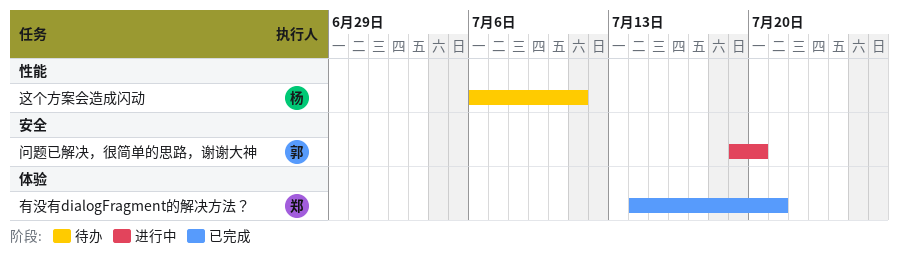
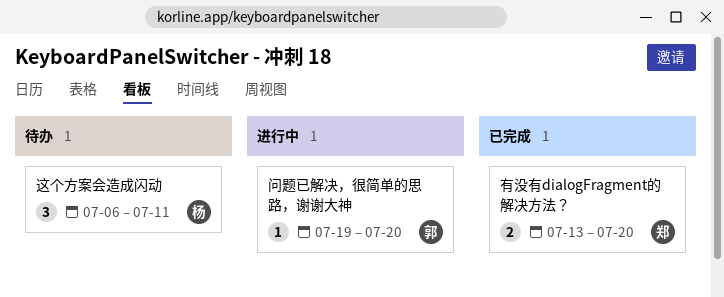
有没有dialogFragment的解决方法？, start: Jul 14 -> Jul 13
有没有dialogFragment的解决方法？, due: Jul 21 -> Jul 20

